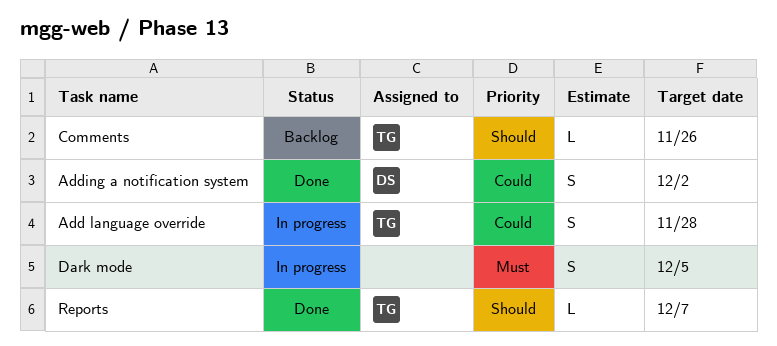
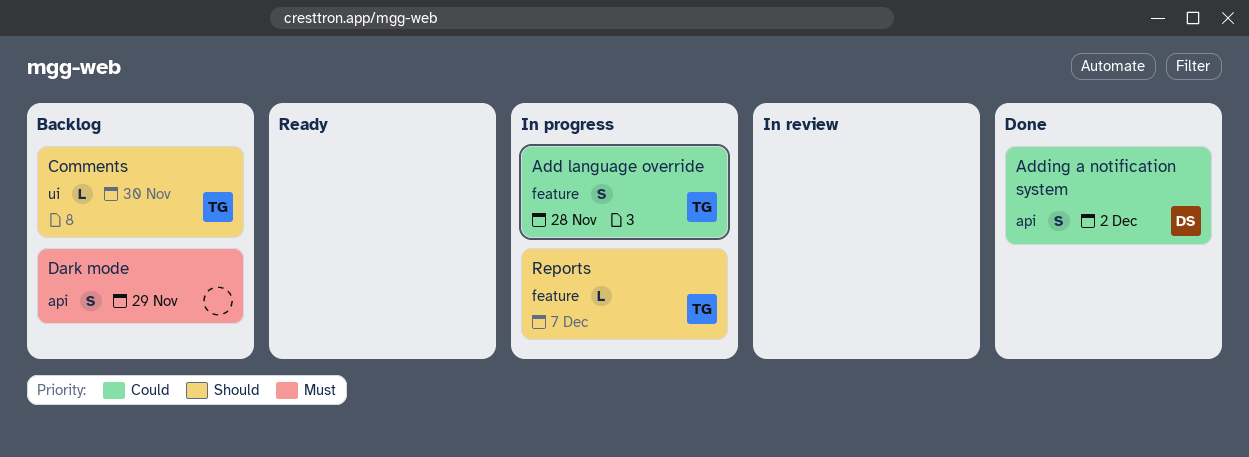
Comments, due: Nov 26 -> Nov 30
Dark mode, status: In progress -> Backlog
Dark mode, due: Dec 5 -> Nov 29
Reports, status: Done -> In progress

